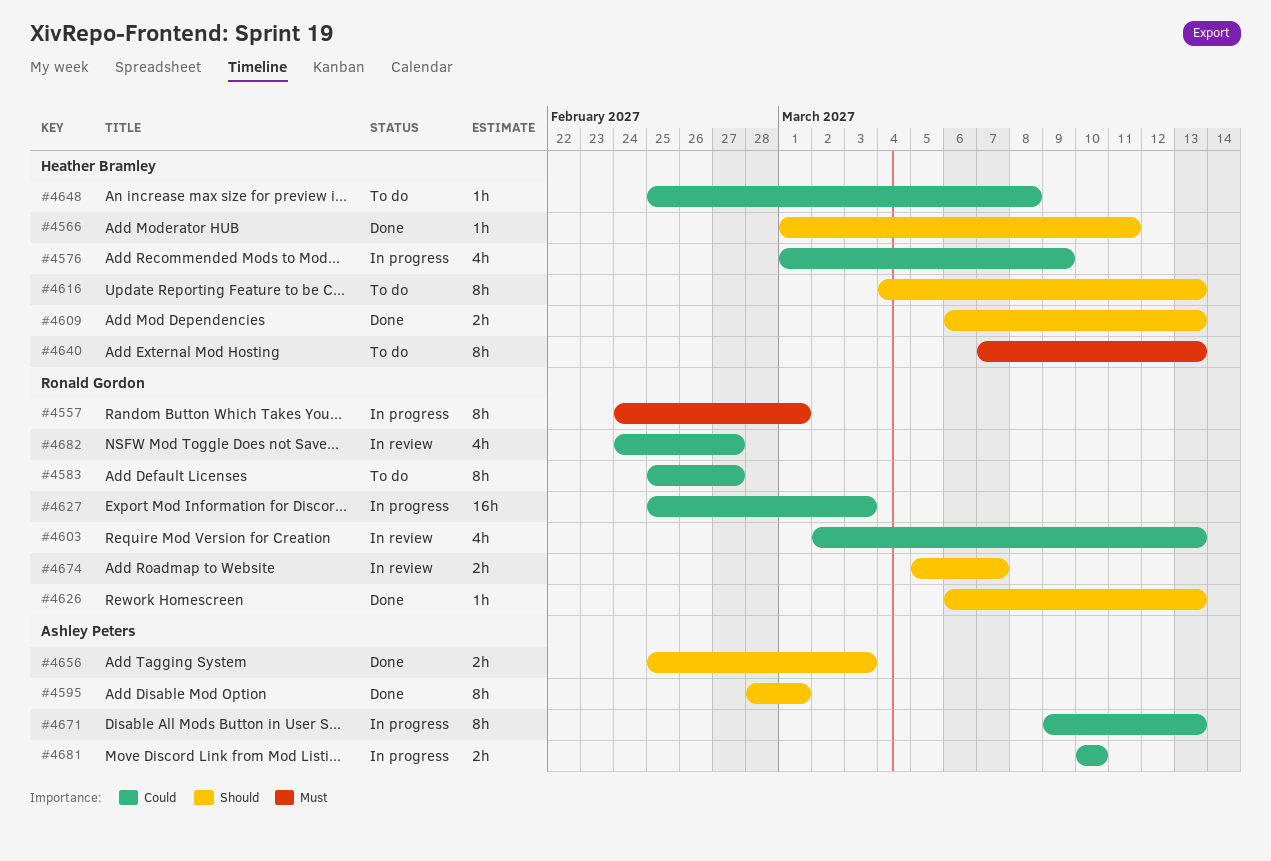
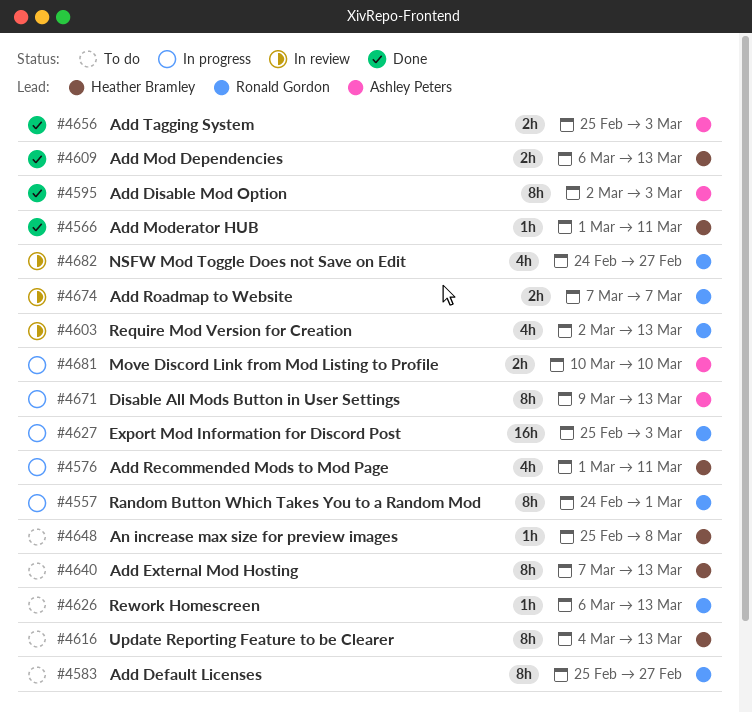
#4576, due: Mar 9 -> Mar 11
#4595, start: Feb 28 -> Mar 2
#4595, due: Mar 1 -> Mar 3
#4626, status: Done -> To do
#4674, start: Mar 5 -> Mar 7

